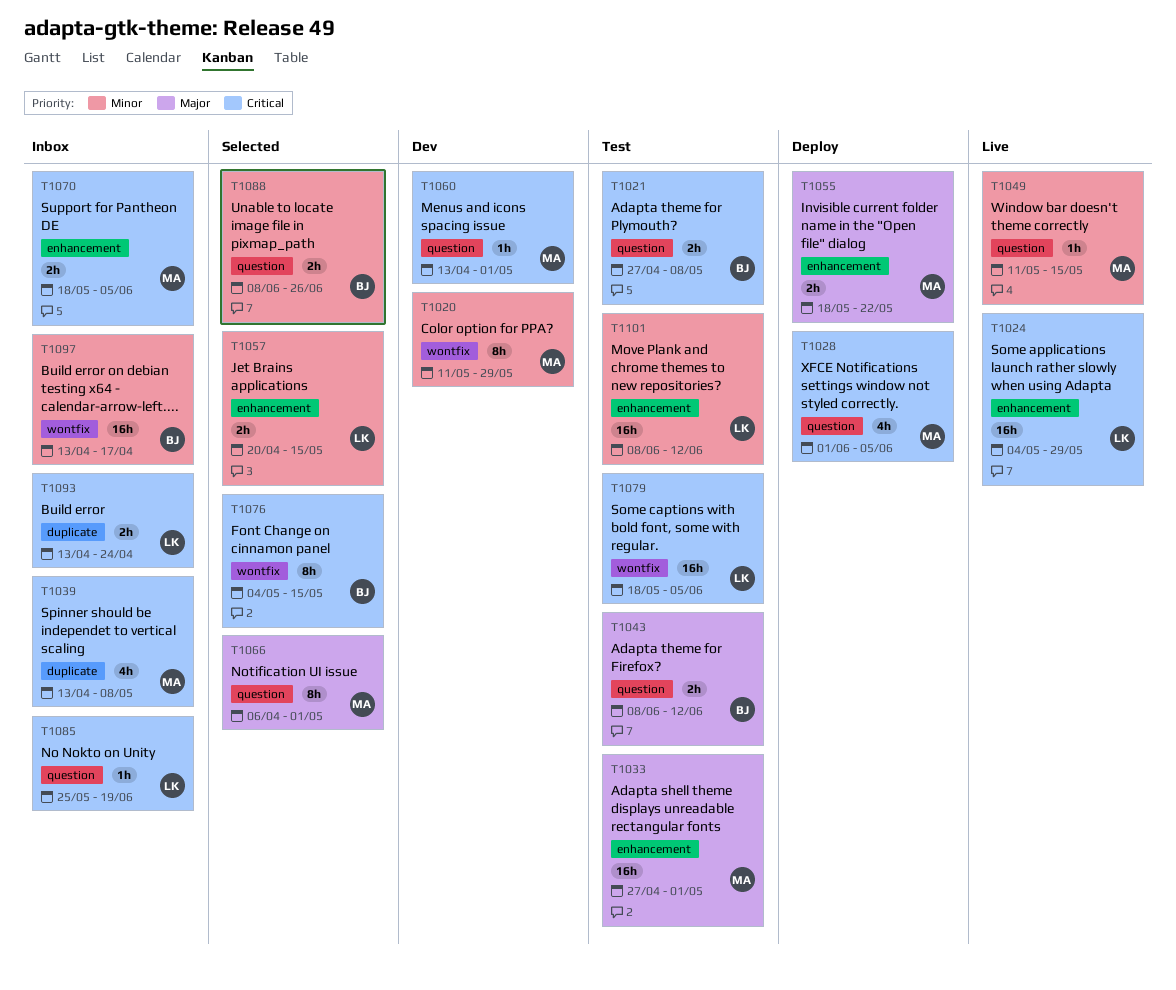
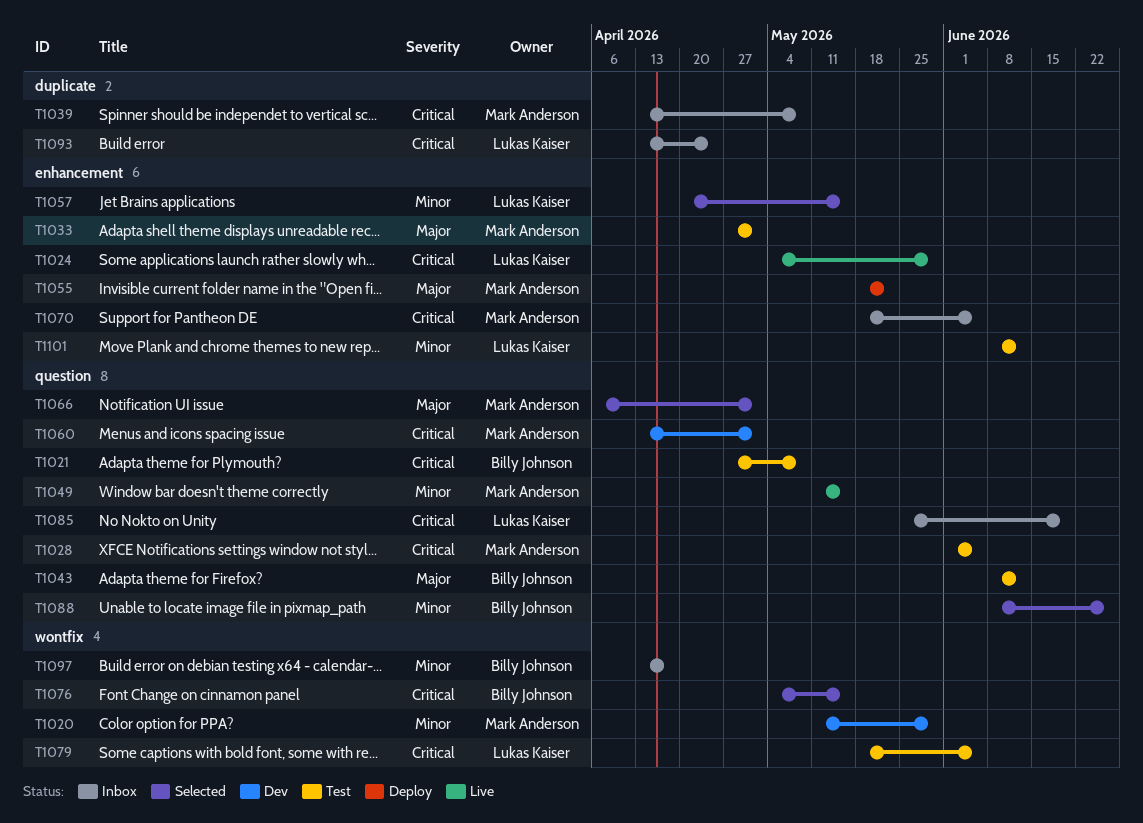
T1028, status: Deploy -> Test

